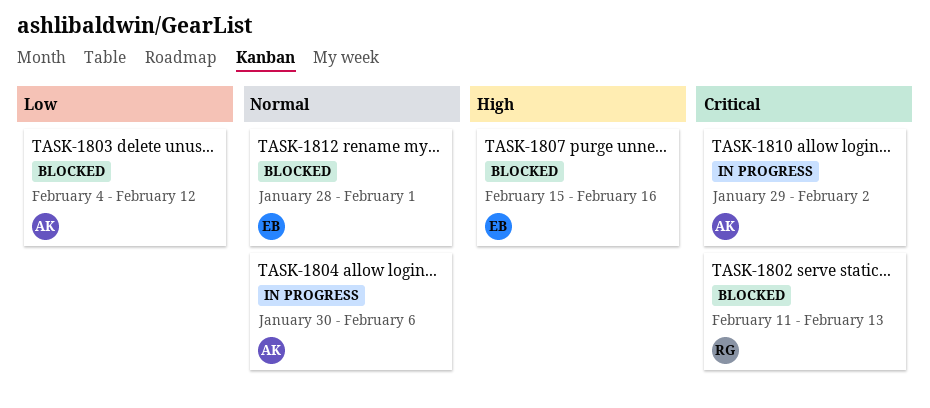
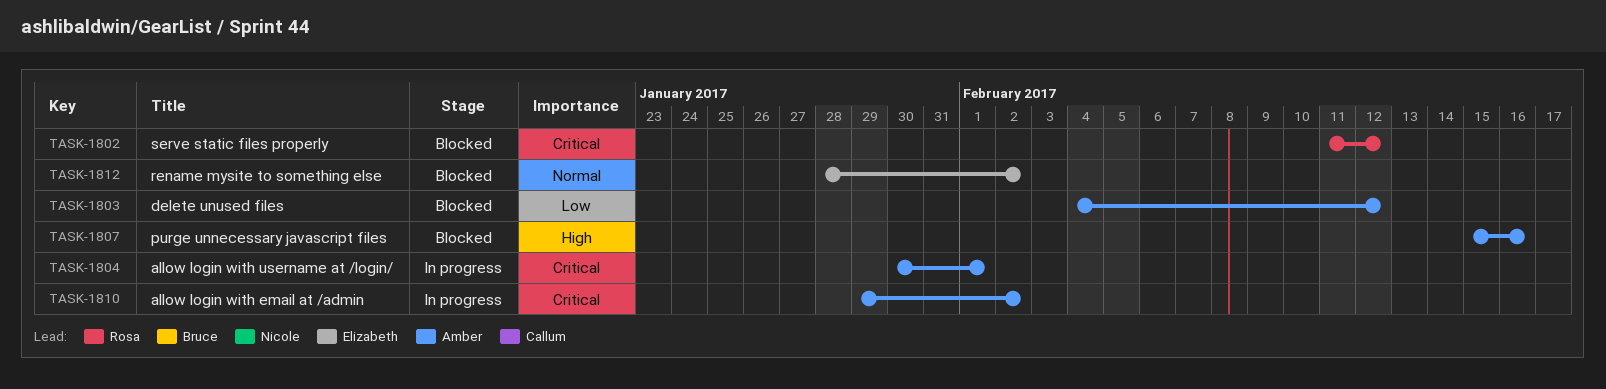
TASK-1802, due: Feb 13 -> Feb 12
TASK-1804, priority: Normal -> Critical
TASK-1804, due: Feb 6 -> Feb 1
TASK-1807, owner: Elizabeth -> Amber
TASK-1812, due: Feb 1 -> Feb 2

